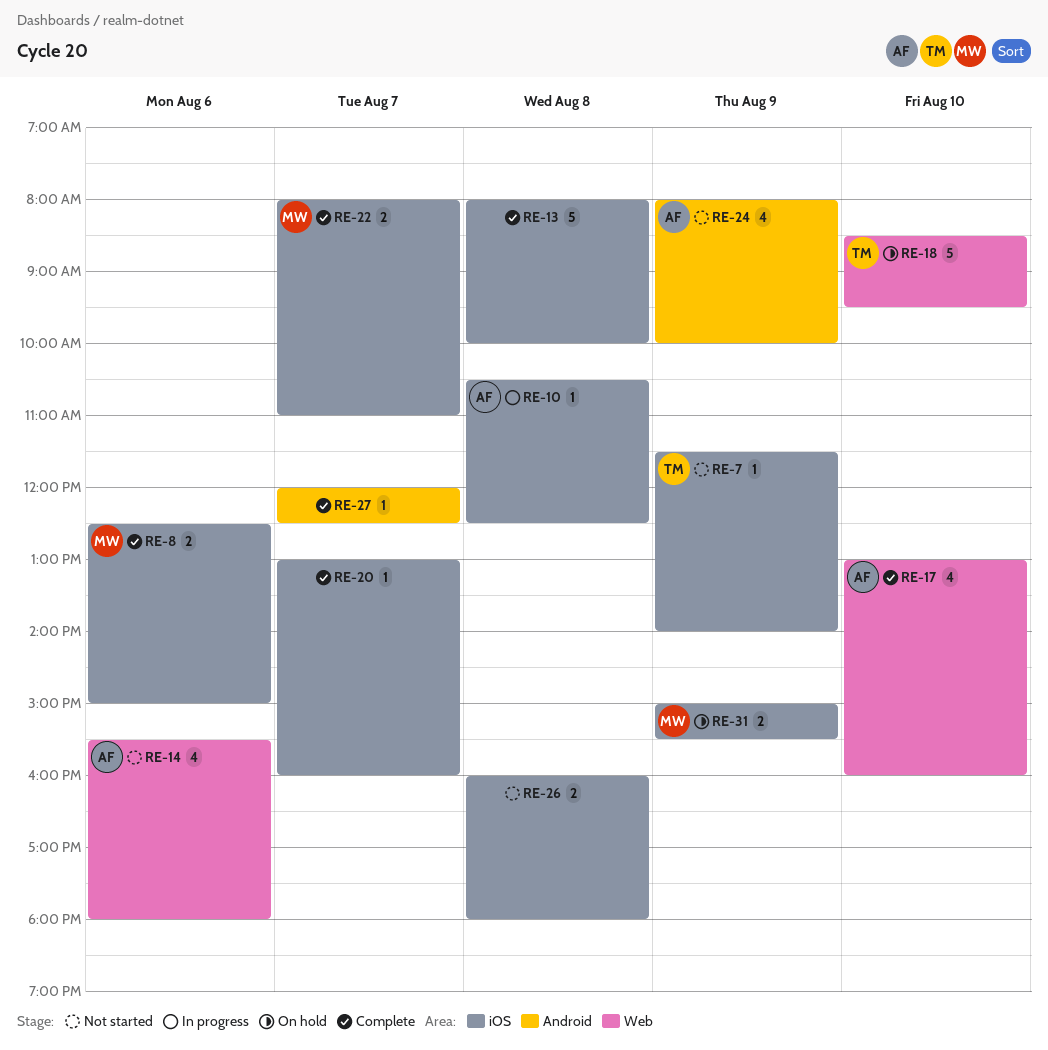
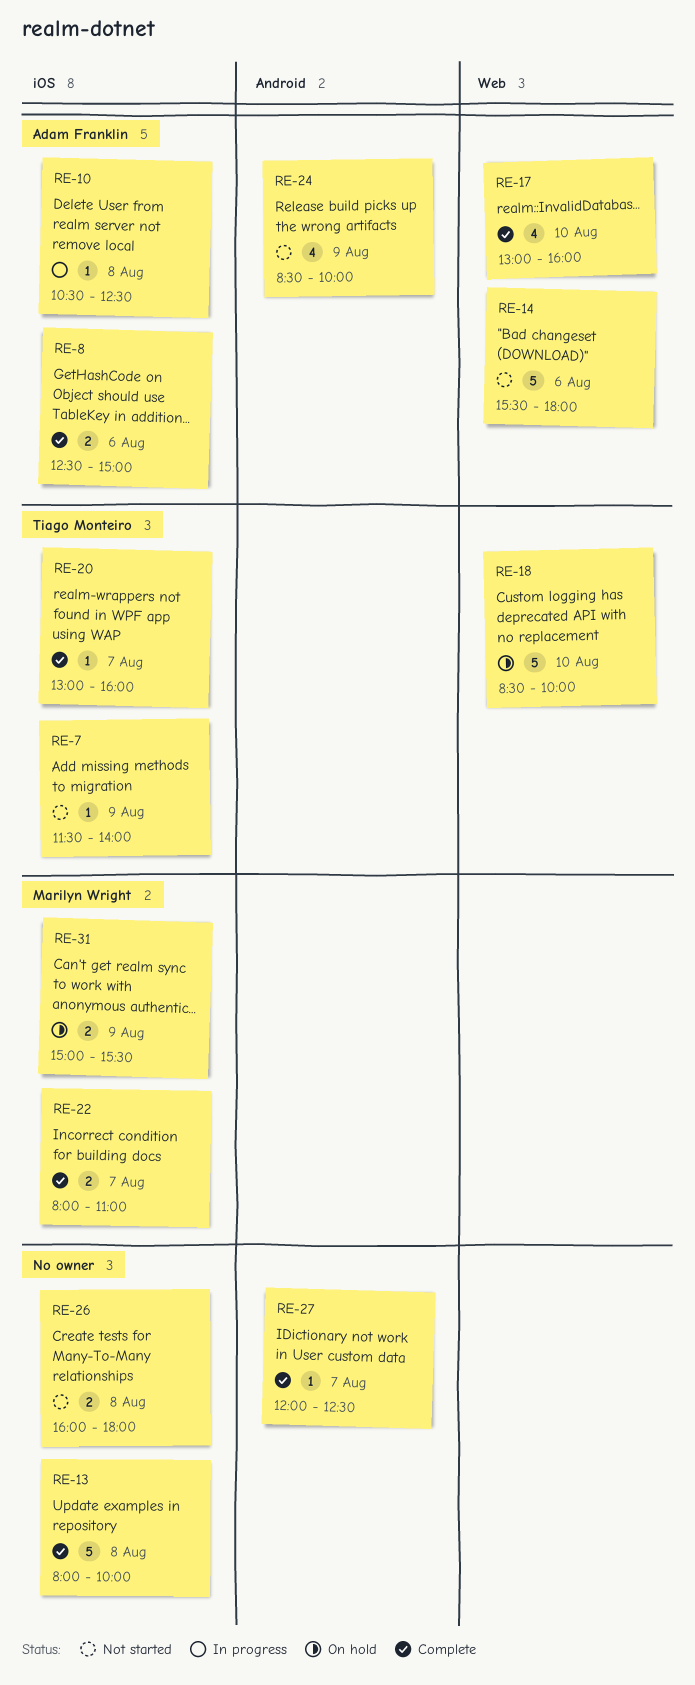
RE-8, owner: Marilyn Wright -> Adam Franklin
RE-14, estimate: 4 -> 5
RE-18, ends: 09:30 -> 10:00
RE-20, owner: none -> Tiago Monteiro
RE-24, begins: 08:00 -> 08:30

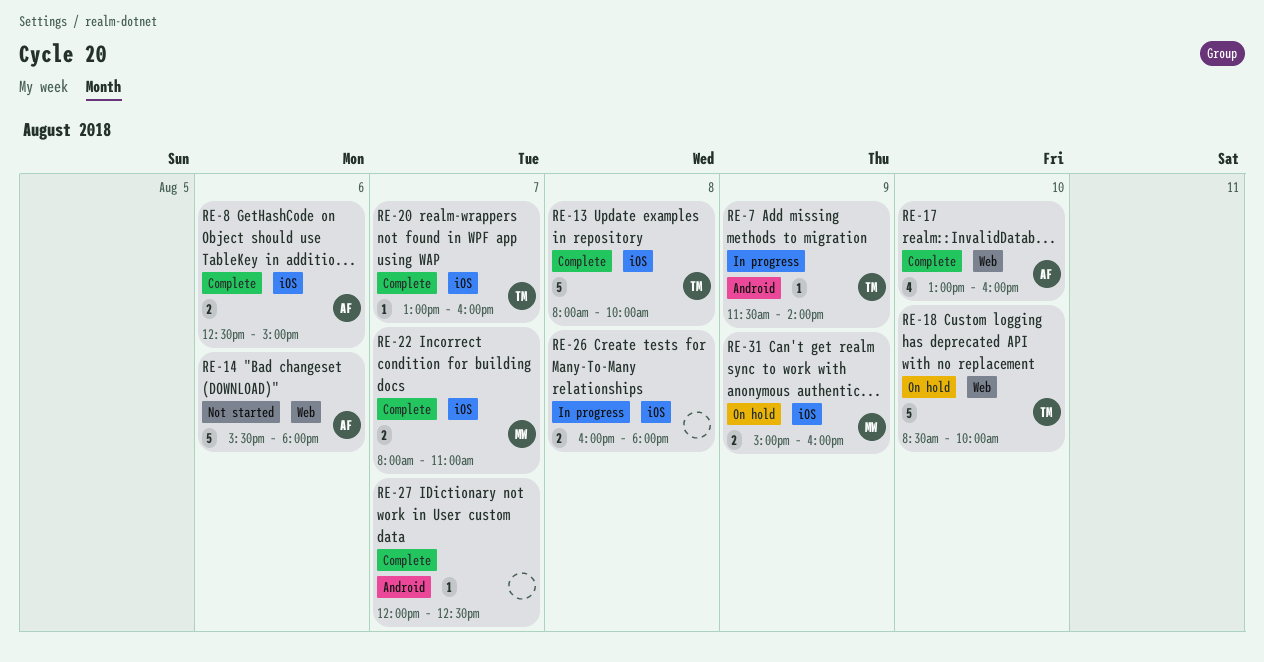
RE-7, status: Not started -> In progress
RE-7, label: iOS -> Android
RE-10: present -> none
RE-13, owner: none -> Tiago Monteiro
RE-24: present -> none
RE-26, status: Not started -> In progress
RE-31, ends: 15:30 -> 16:00

